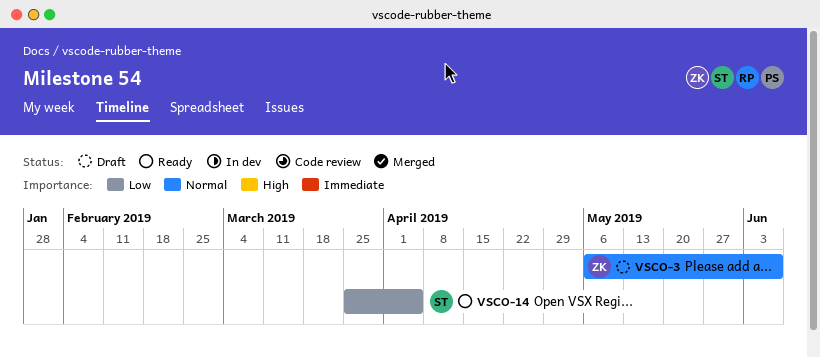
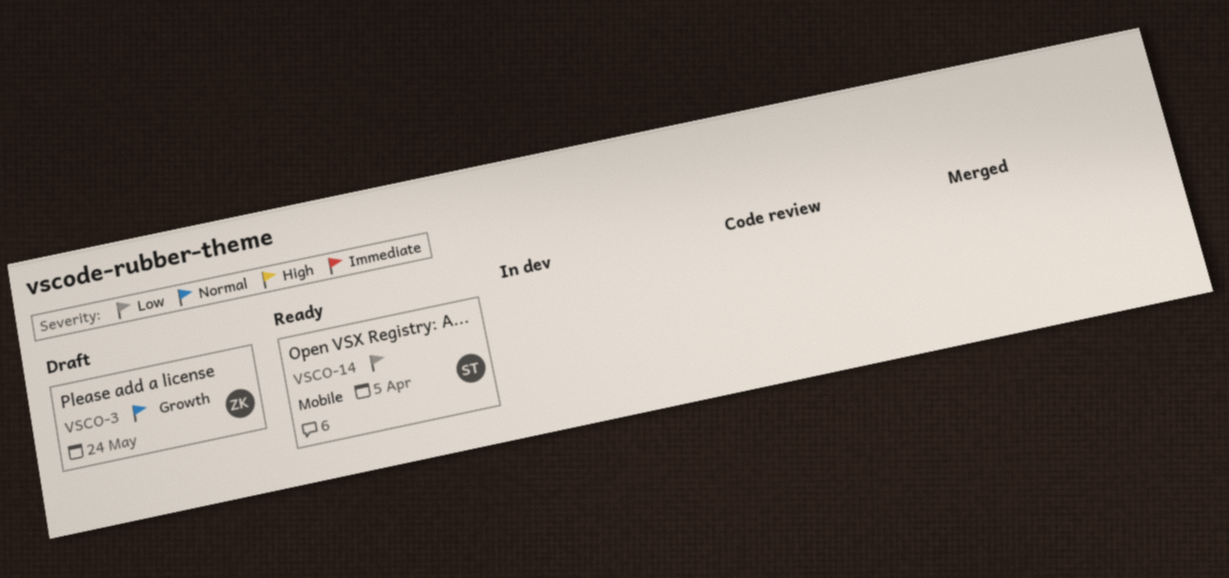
VSCO-3, due: Jun 7 -> May 24

